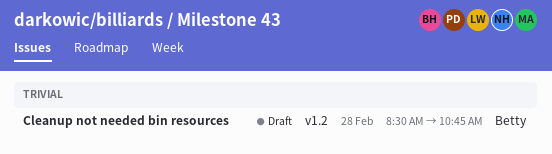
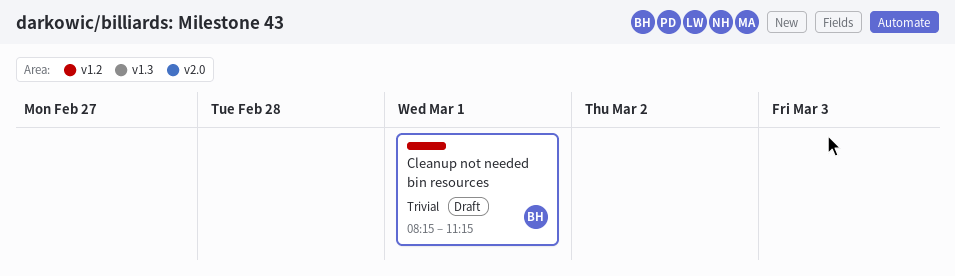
Cleanup not needed bin resources, day: Feb 28 -> Mar 1
Cleanup not needed bin resources, begins: 08:30 -> 08:15
Cleanup not needed bin resources, ends: 10:45 -> 11:15

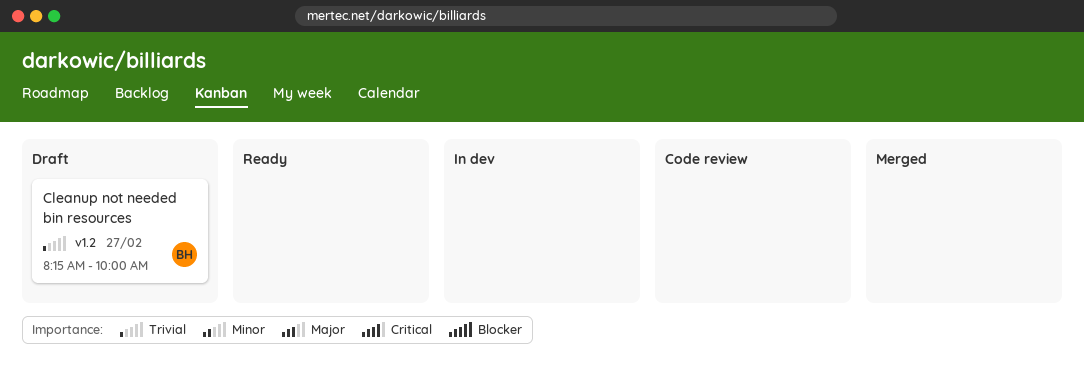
Cleanup not needed bin resources, day: Mar 1 -> Feb 27
Cleanup not needed bin resources, ends: 11:15 -> 10:00

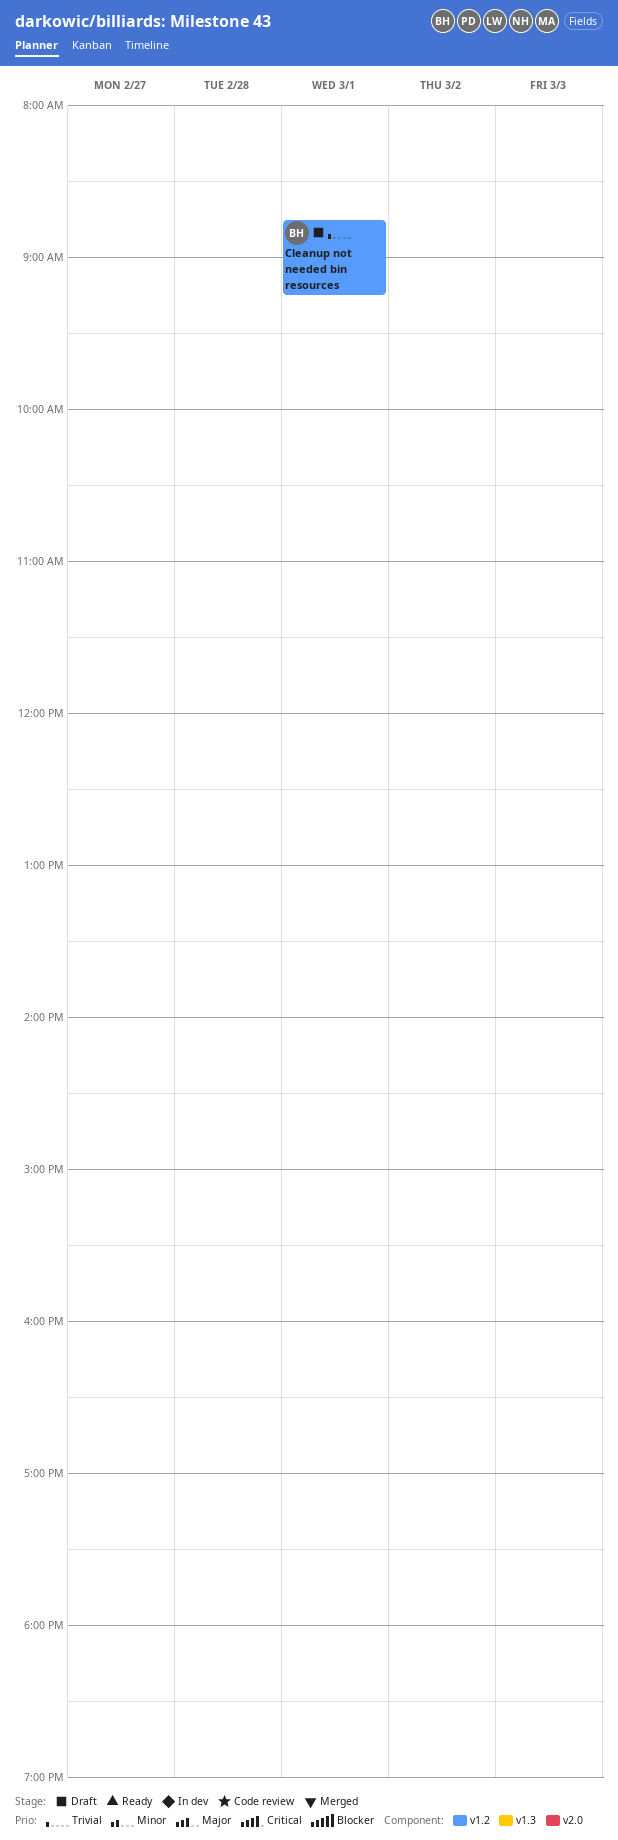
Cleanup not needed bin resources, day: Feb 27 -> Mar 1
Cleanup not needed bin resources, begins: 08:15 -> 08:45
Cleanup not needed bin resources, ends: 10:00 -> 09:15

